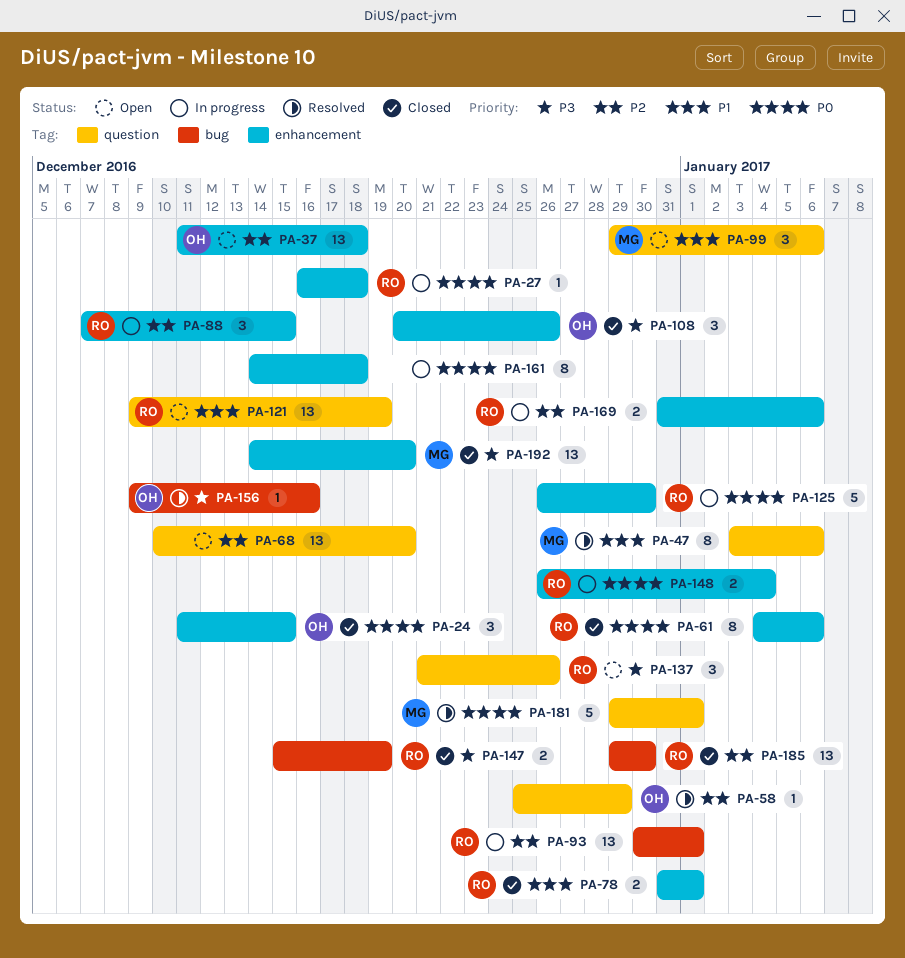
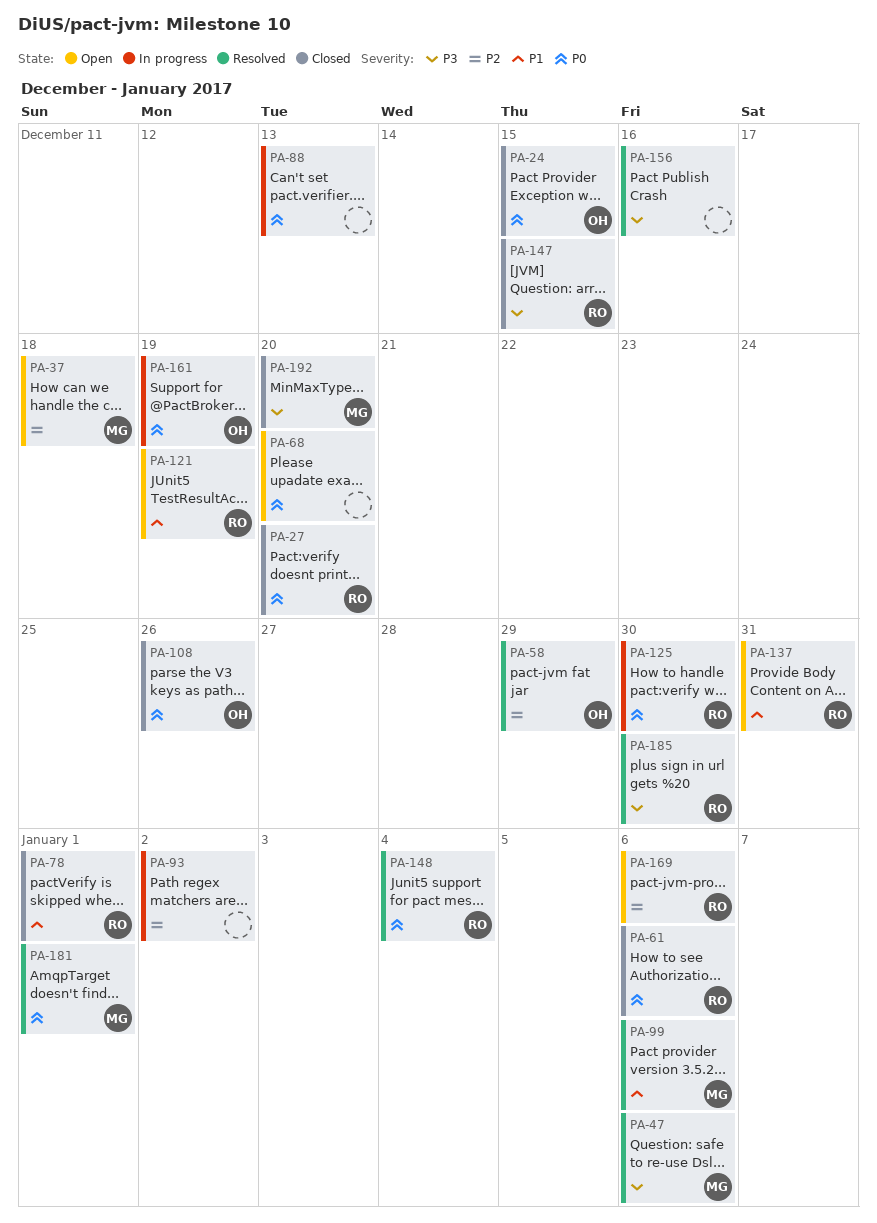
PA-27, status: In progress -> Closed
PA-27, due: Dec 18 -> Dec 20
PA-37, owner: OH -> MG
PA-47, priority: P1 -> P3
PA-68, priority: P2 -> P0
PA-88, owner: RO -> none
PA-88, priority: P2 -> P0
PA-88, due: Dec 15 -> Dec 13
PA-93, owner: RO -> none
PA-93, due: Jan 1 -> Jan 2
PA-99, status: Open -> Resolved
PA-108, priority: P3 -> P0
PA-137, priority: P3 -> P1
PA-137, due: Dec 26 -> Dec 31
PA-147, due: Dec 19 -> Dec 15
PA-148, status: In progress -> Resolved
PA-156, owner: OH -> none
PA-161, owner: none -> OH
PA-161, due: Dec 18 -> Dec 19
PA-169, status: In progress -> Open
PA-185, status: Closed -> Resolved
PA-185, priority: P2 -> P3

